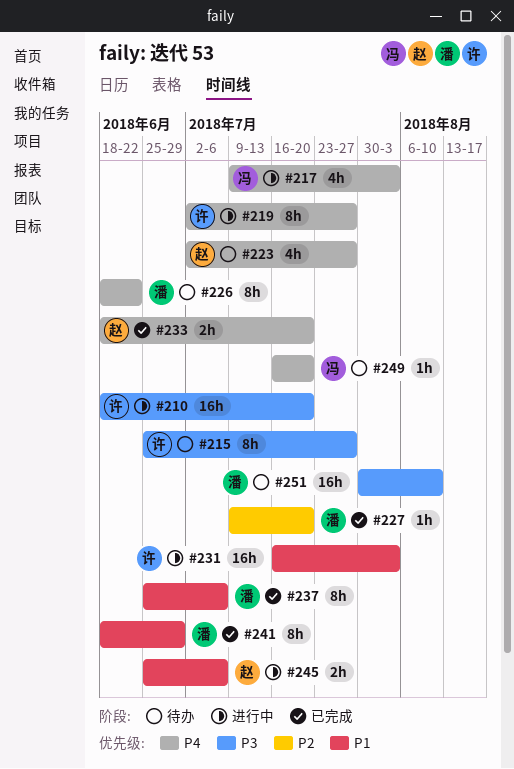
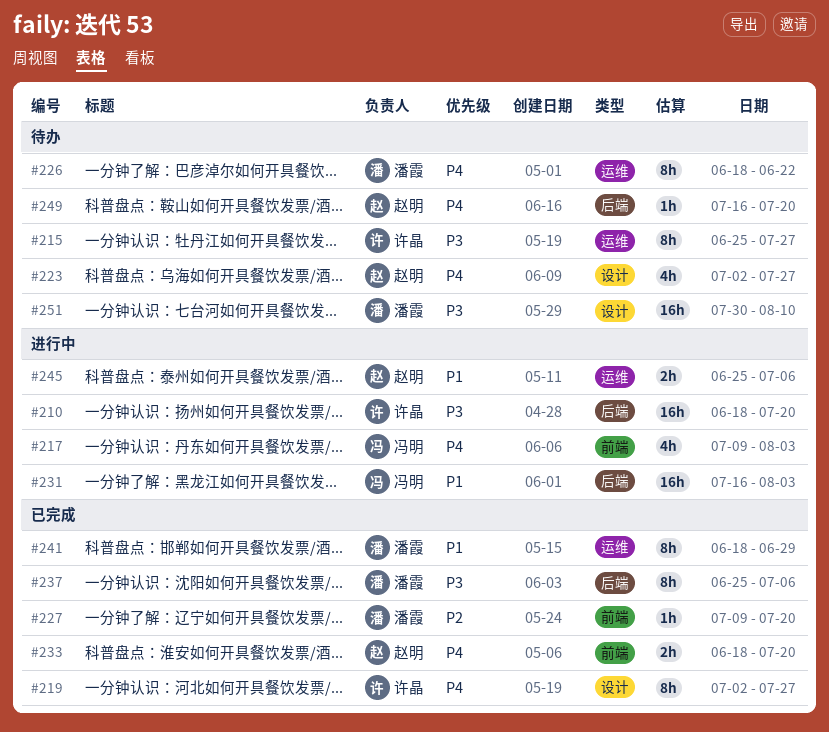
#219, status: 进行中 -> 已完成
#231, owner: 许晶 -> 冯明
#237, priority: P1 -> P3
#249, owner: 冯明 -> 赵明

